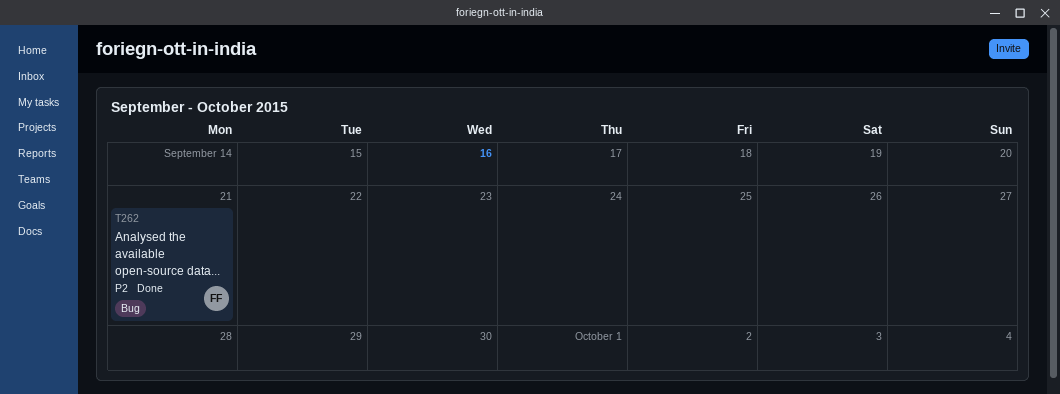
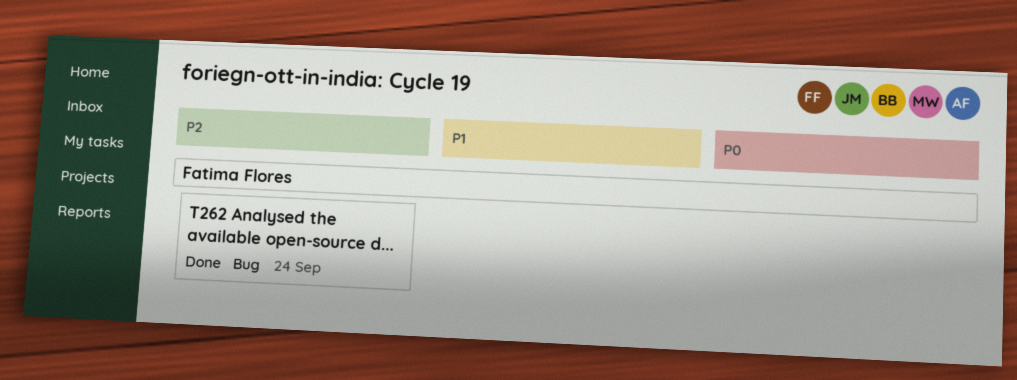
T262, due: Sep 21 -> Sep 24

